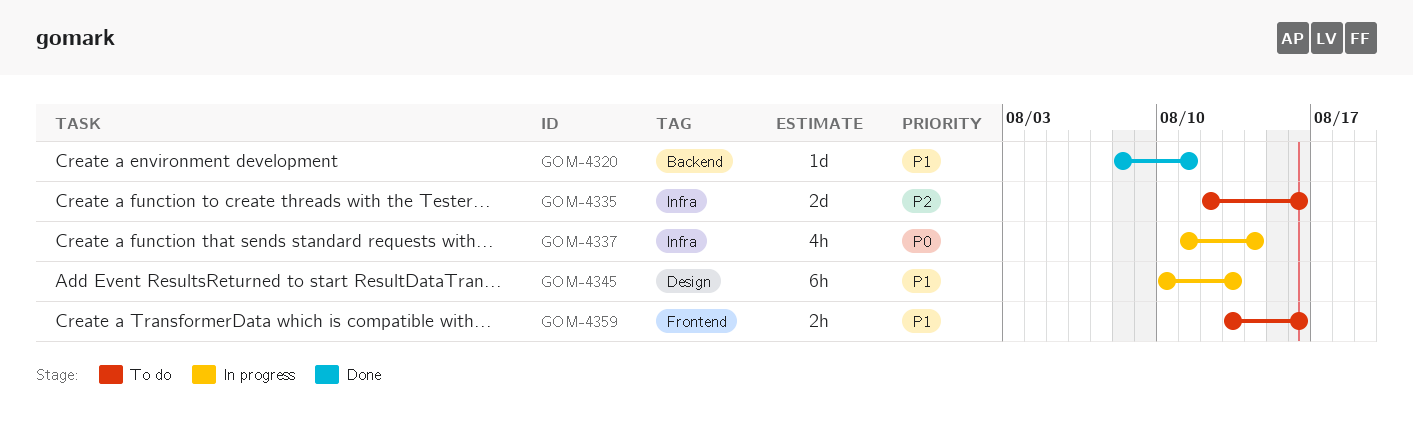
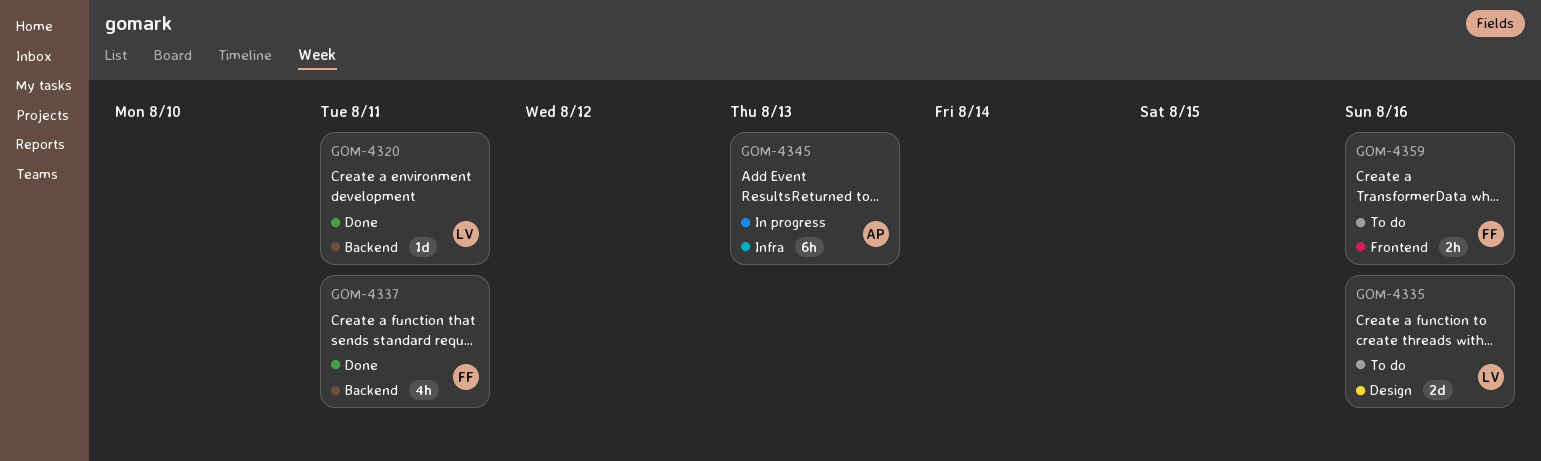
GOM-4335, label: Infra -> Design
GOM-4337, status: In progress -> Done
GOM-4337, label: Infra -> Backend
GOM-4337, due: Aug 14 -> Aug 11
GOM-4345, label: Design -> Infra

